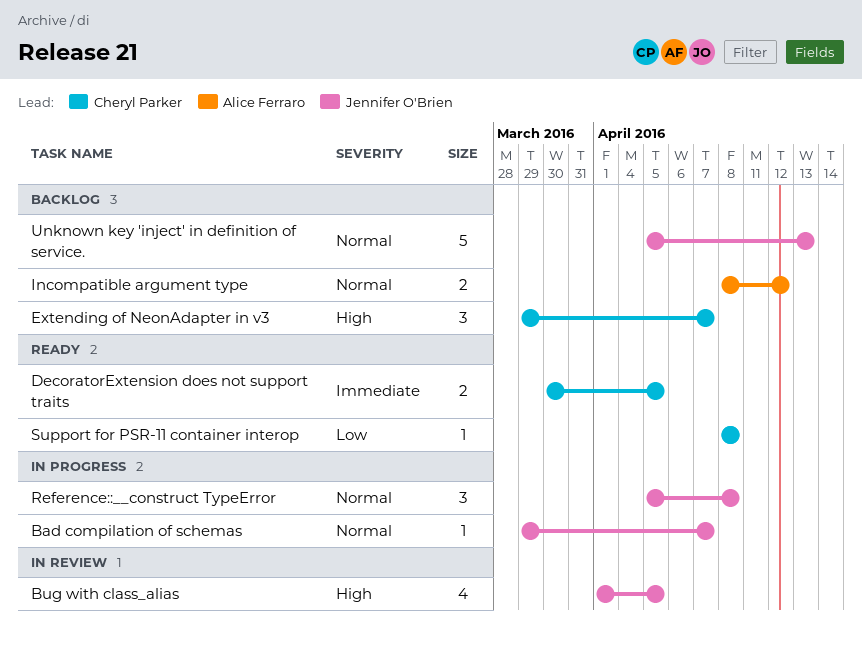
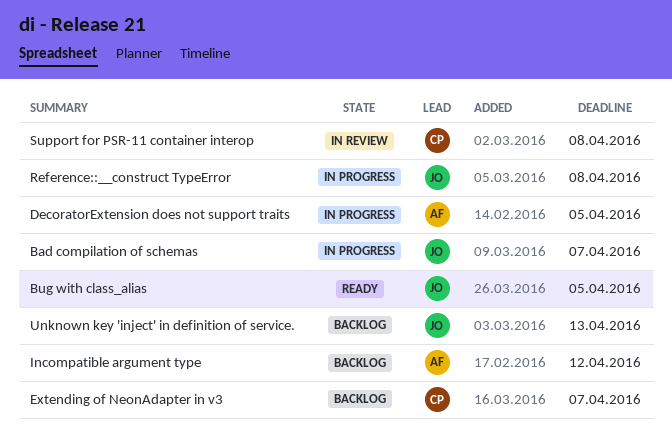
Bug with class_alias, status: In review -> Ready
DecoratorExtension does not support traits, status: Ready -> In progress
DecoratorExtension does not support traits, owner: Cheryl Parker -> Alice Ferraro
Support for PSR-11 container interop, status: Ready -> In review

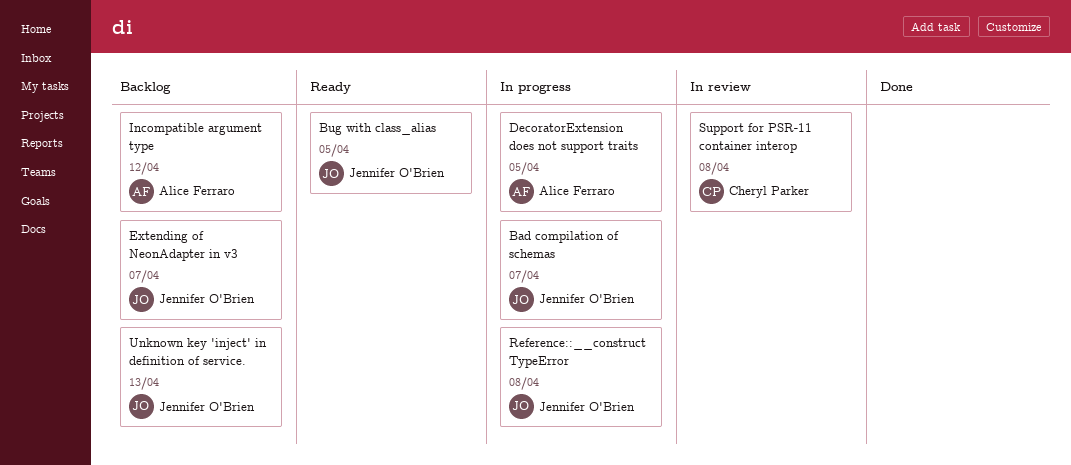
Extending of NeonAdapter in v3, owner: Cheryl Parker -> Jennifer O'Brien

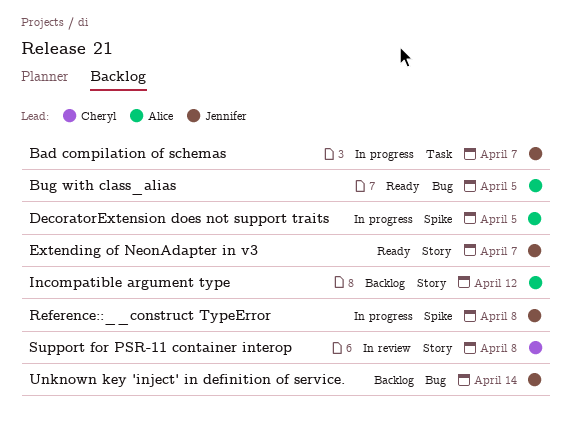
Bug with class_alias, owner: Jennifer O'Brien -> Alice Ferraro
Extending of NeonAdapter in v3, status: Backlog -> Ready
Unknown key 'inject' in definition of service., due: Apr 13 -> Apr 14

